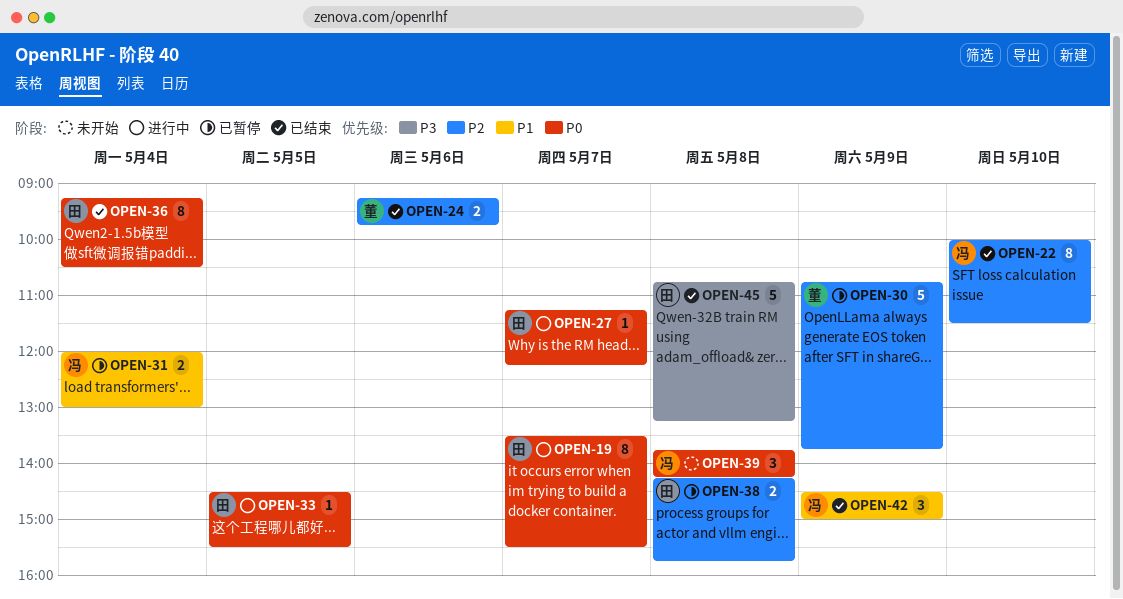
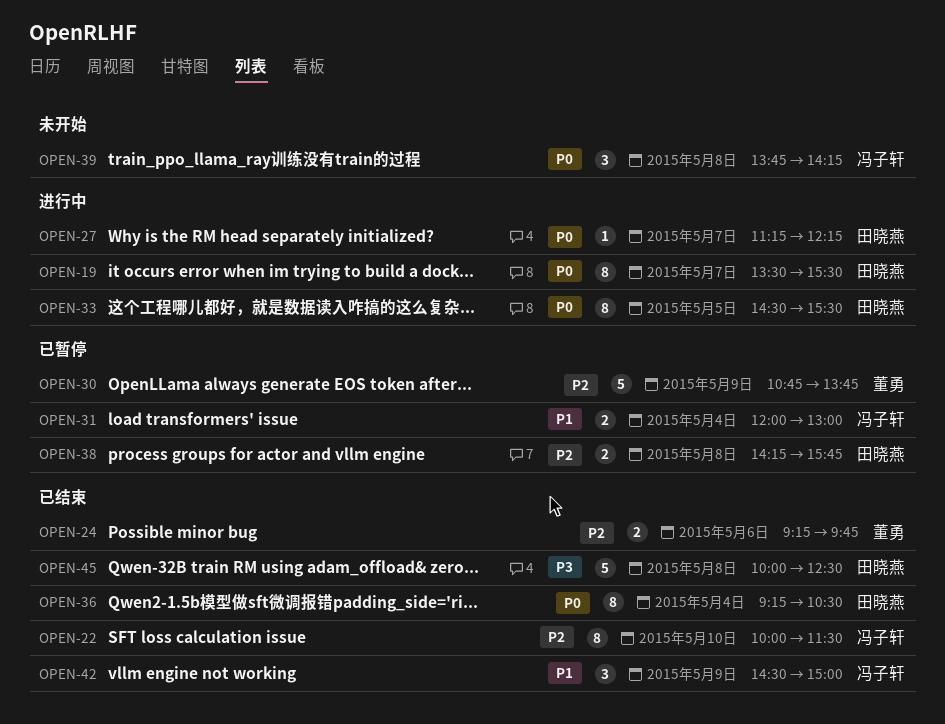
OPEN-33, estimate: 1 -> 8
OPEN-45, begins: 10:45 -> 10:00
OPEN-45, ends: 13:15 -> 12:30

